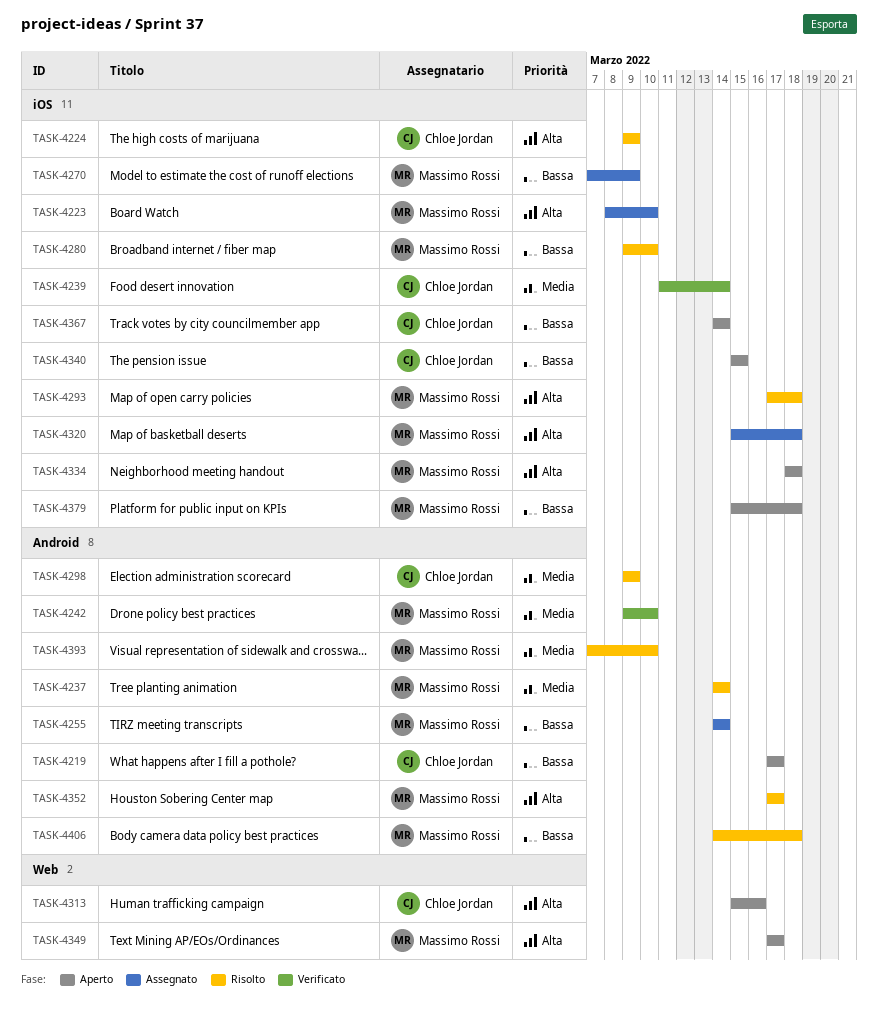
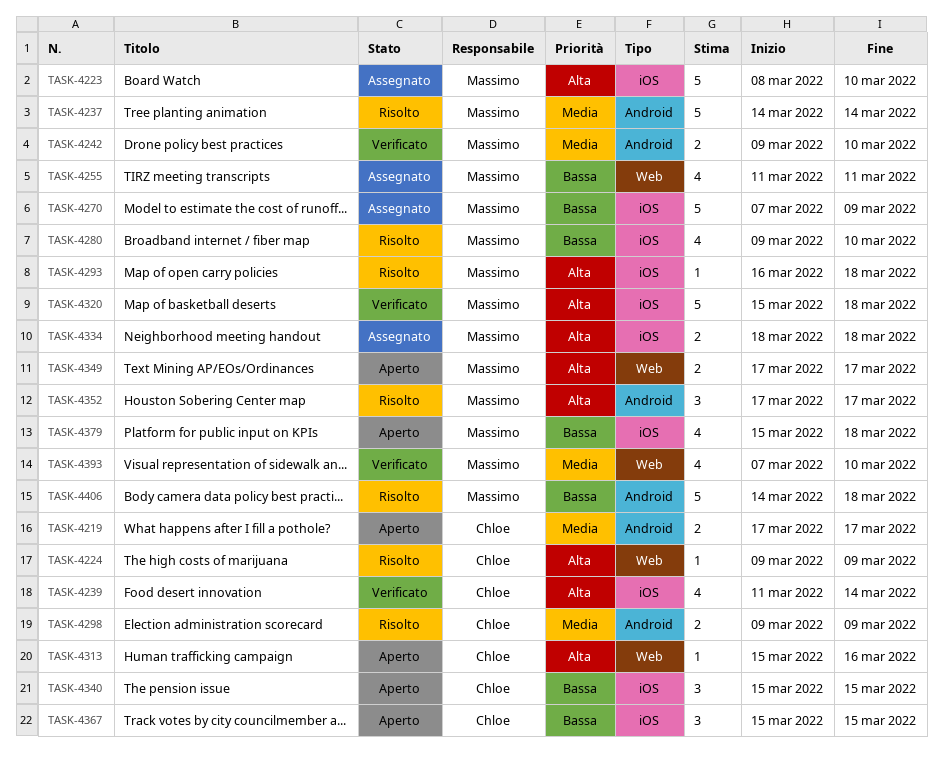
TASK-4219, priority: Bassa -> Media
TASK-4224, label: iOS -> Web
TASK-4239, priority: Media -> Alta
TASK-4255, label: Android -> Web
TASK-4255, start: Mar 14 -> Mar 11
TASK-4255, due: Mar 14 -> Mar 11
TASK-4293, start: Mar 17 -> Mar 16
TASK-4320, status: Assegnato -> Verificato
TASK-4334, status: Aperto -> Assegnato
TASK-4367, start: Mar 14 -> Mar 15
TASK-4367, due: Mar 14 -> Mar 15
TASK-4393, status: Risolto -> Verificato
TASK-4393, label: Android -> Web

